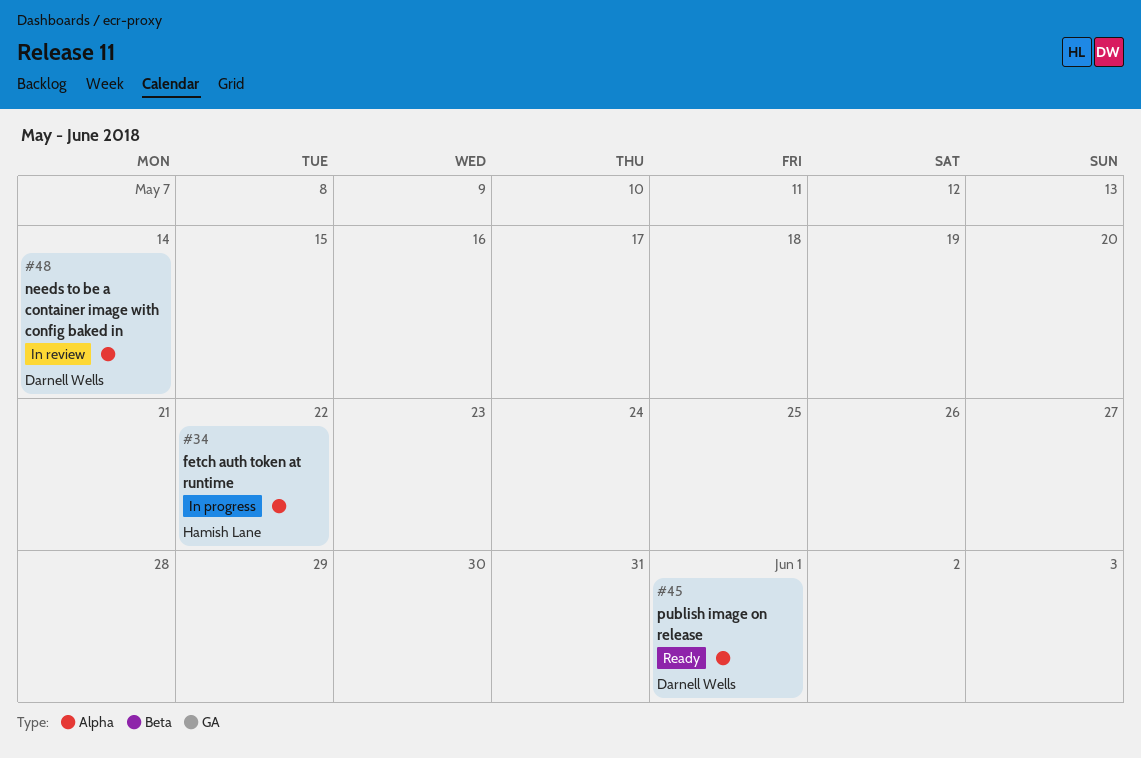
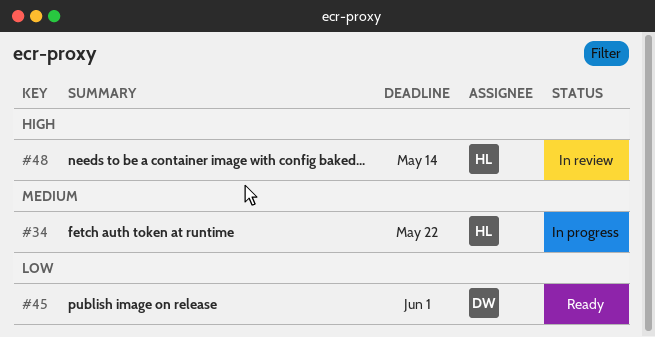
#48, owner: Darnell Wells -> Hamish Lane

